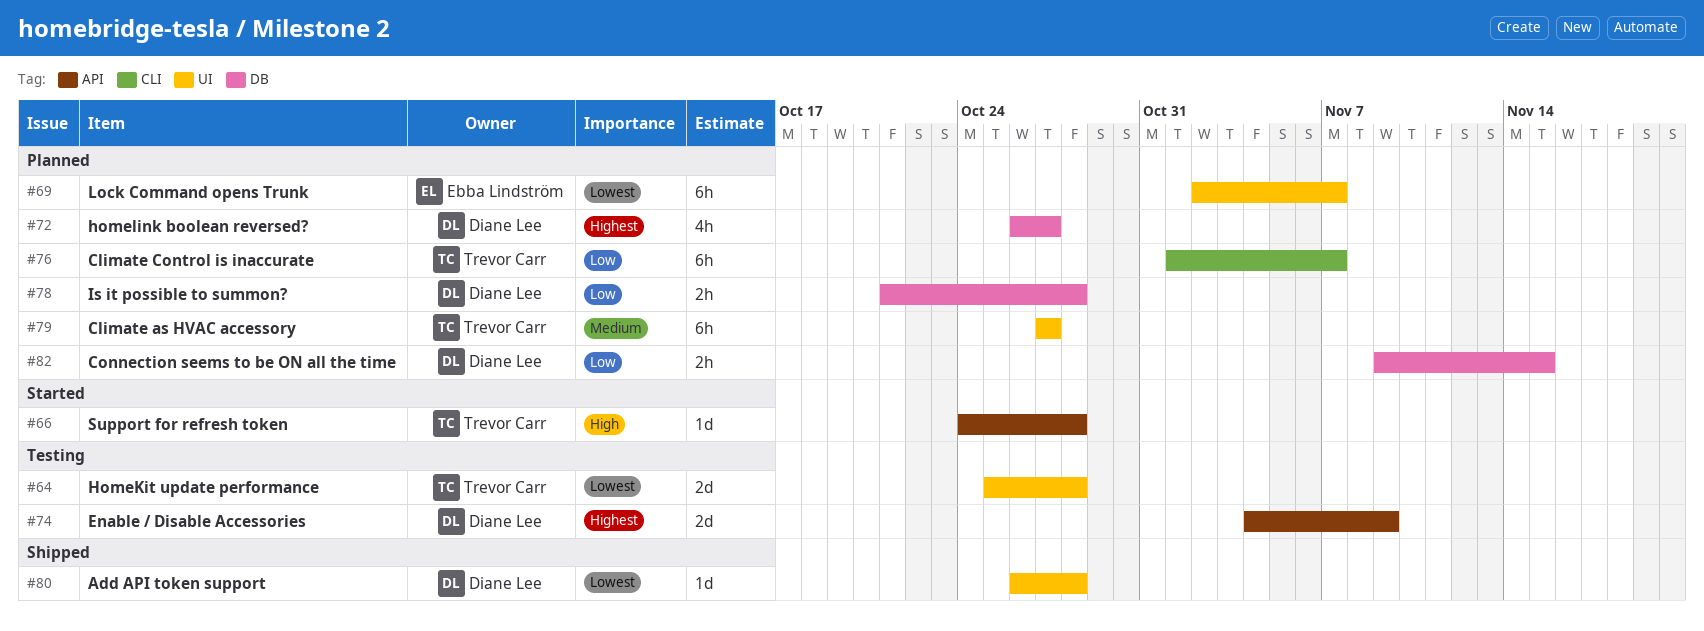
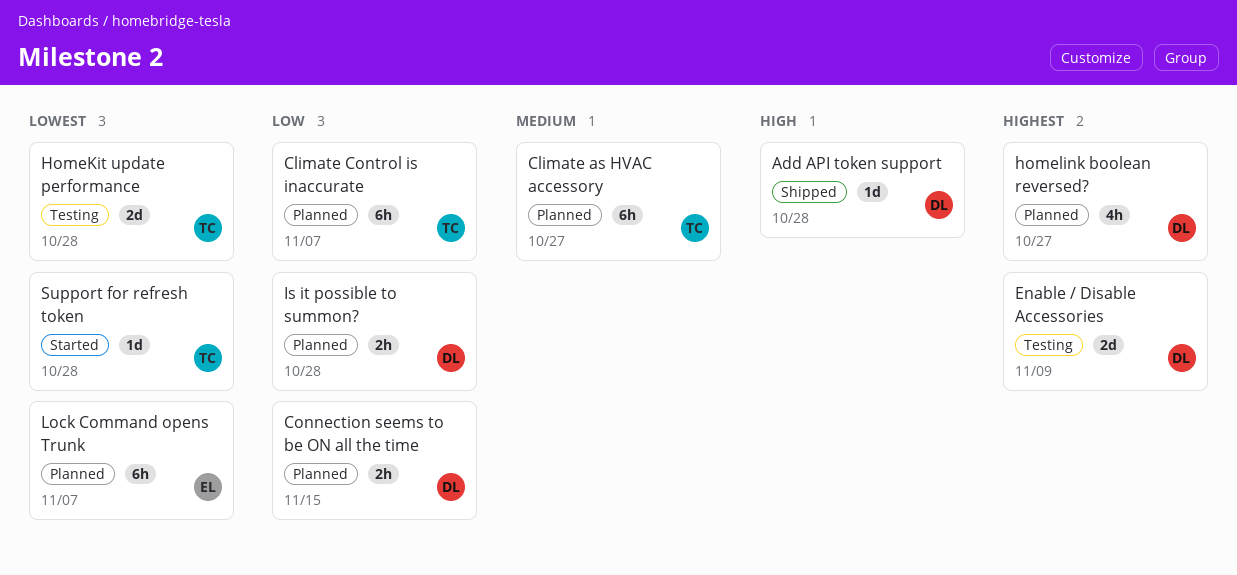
Add API token support, priority: Lowest -> High
Support for refresh token, priority: High -> Lowest

